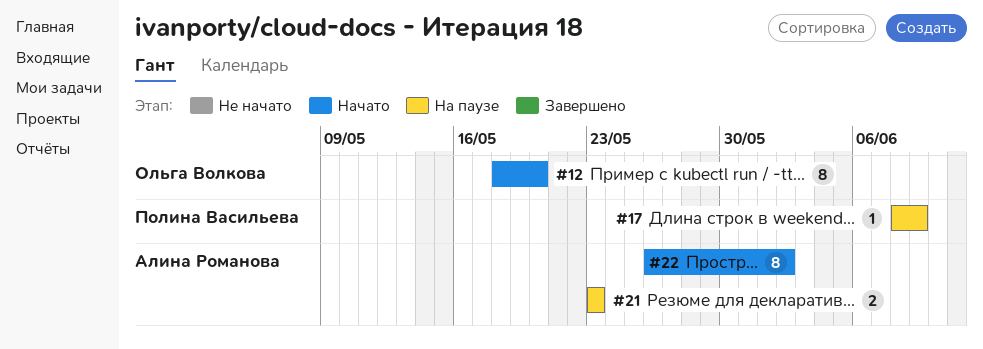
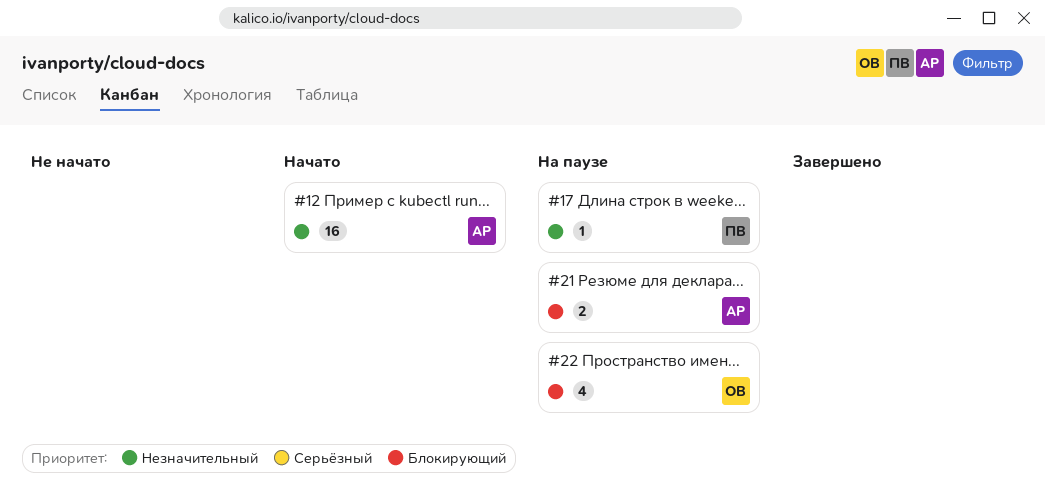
#12, owner: Ольга Волкова -> Алина Романова
#12, estimate: 8 -> 16
#22, status: Начато -> На паузе
#22, owner: Алина Романова -> Ольга Волкова
#22, estimate: 8 -> 4

